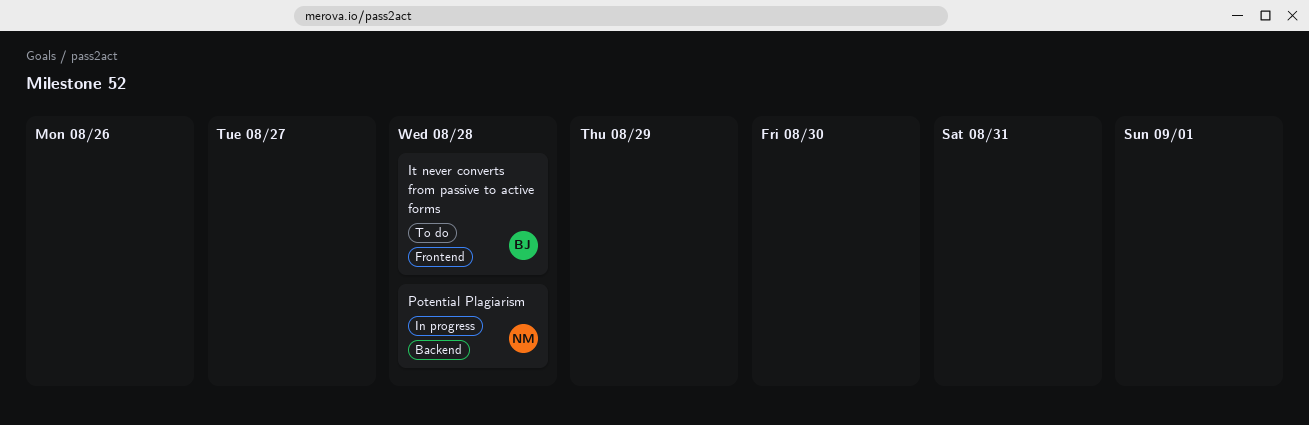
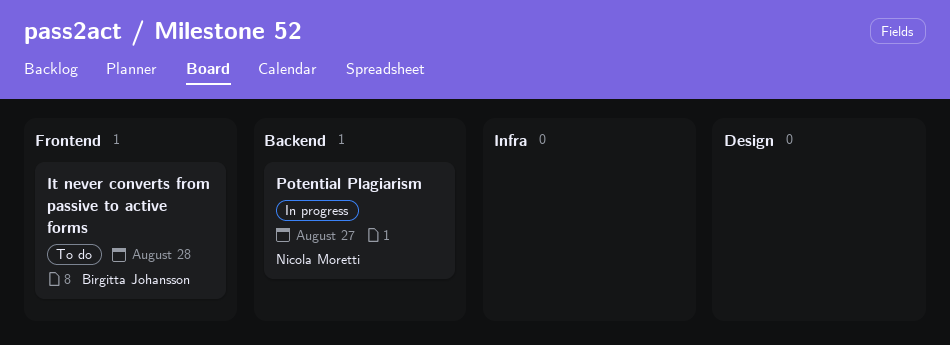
Potential Plagiarism, due: Aug 28 -> Aug 27

